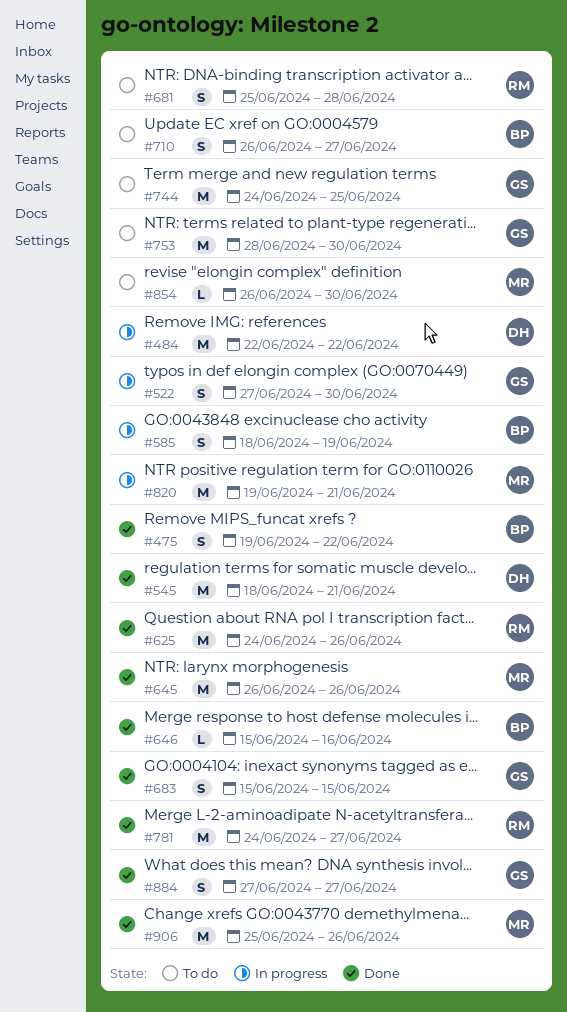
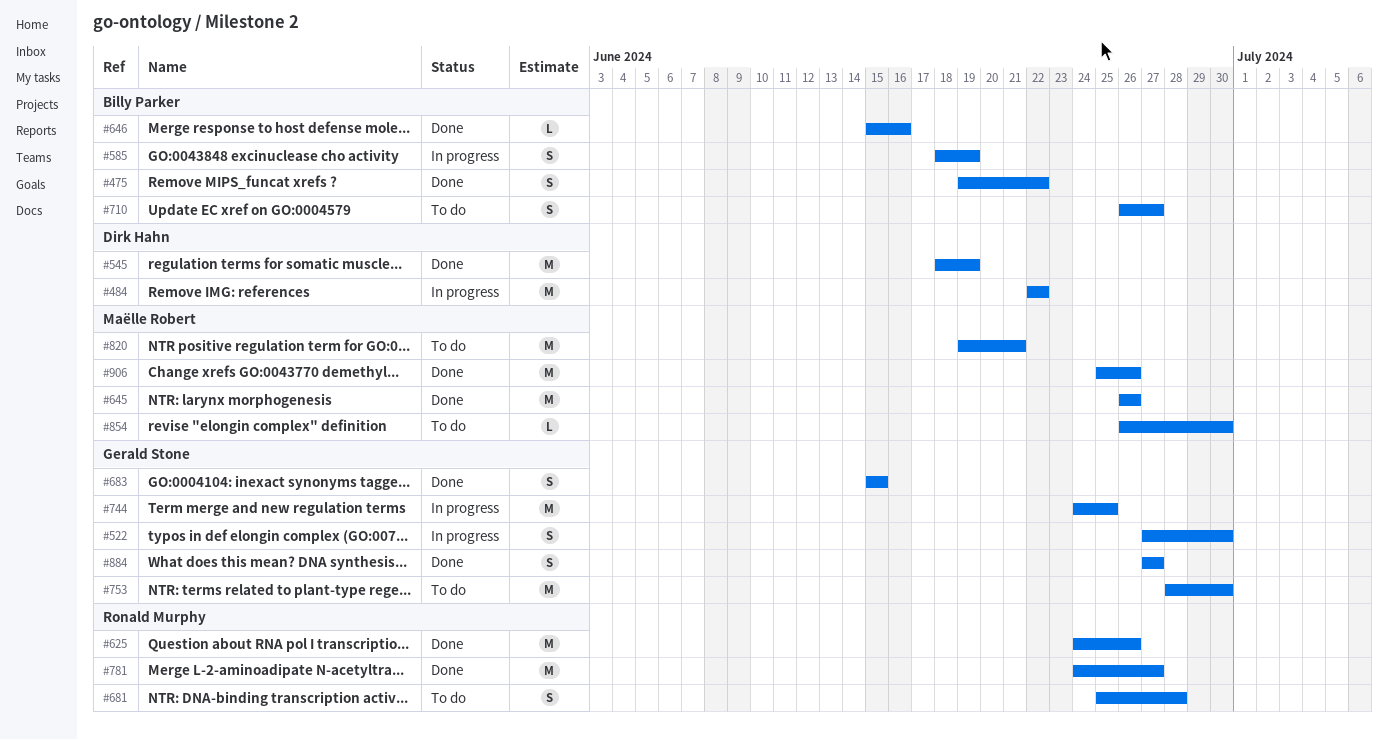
#545, due: Jun 21 -> Jun 19
#744, status: To do -> In progress
#820, status: In progress -> To do

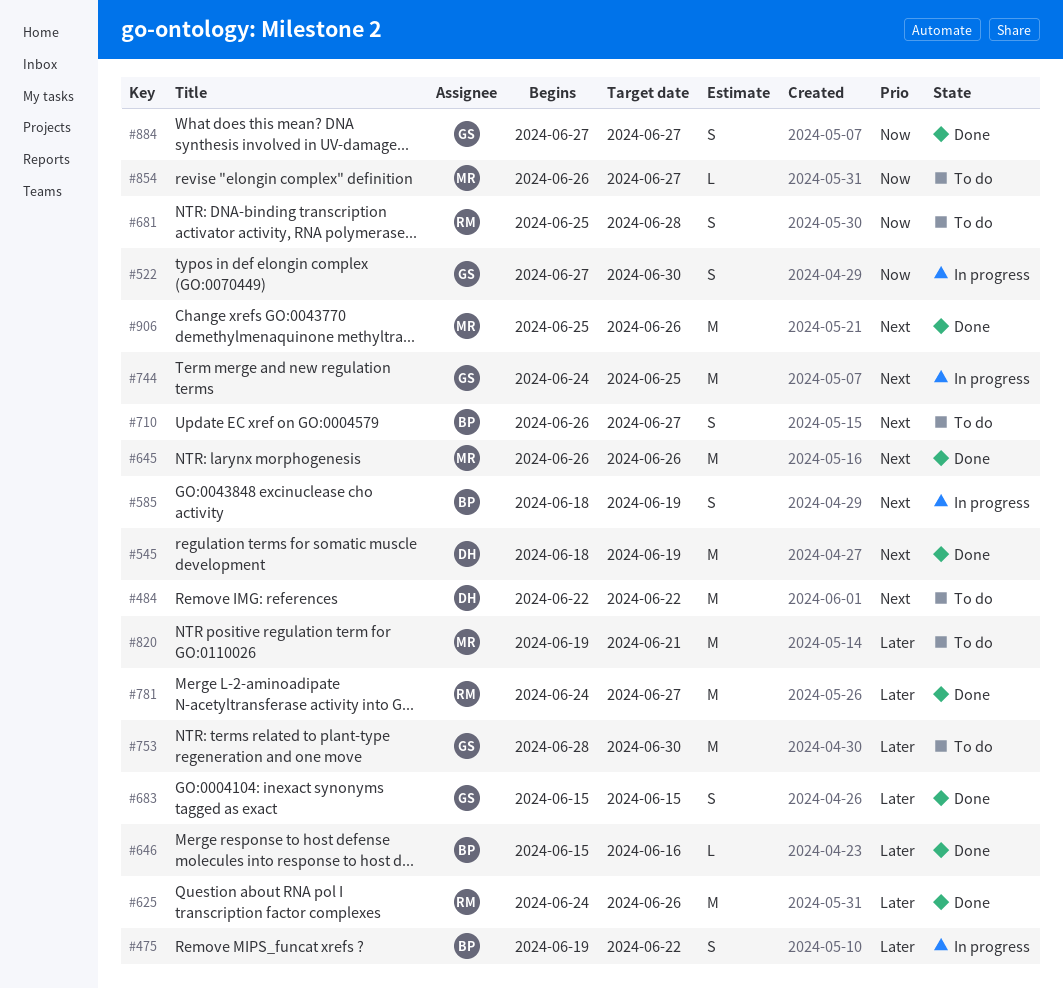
#475, status: Done -> In progress
#484, status: In progress -> To do
#854, due: Jun 30 -> Jun 27

